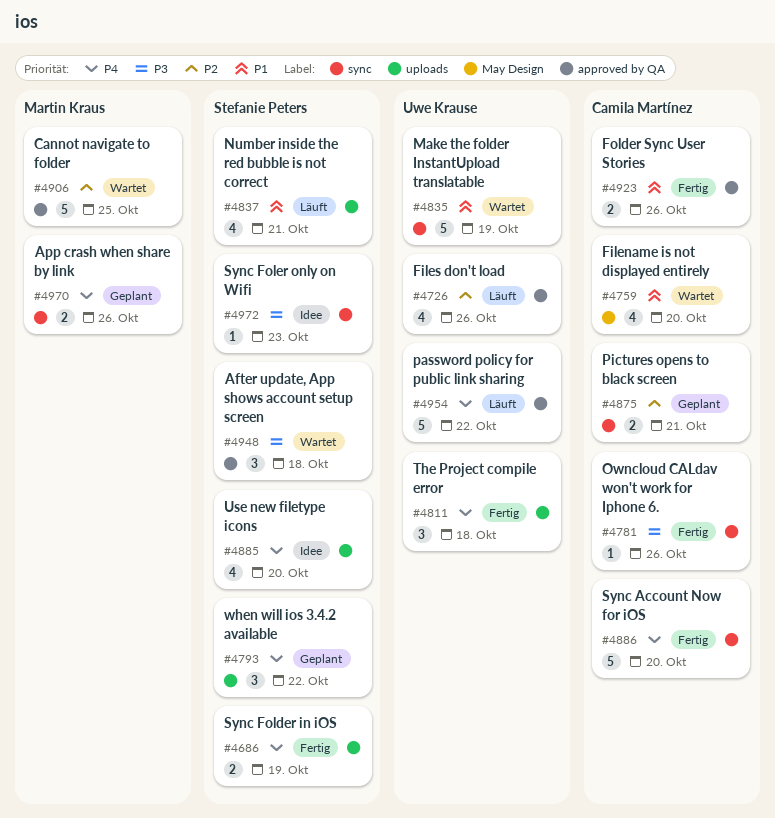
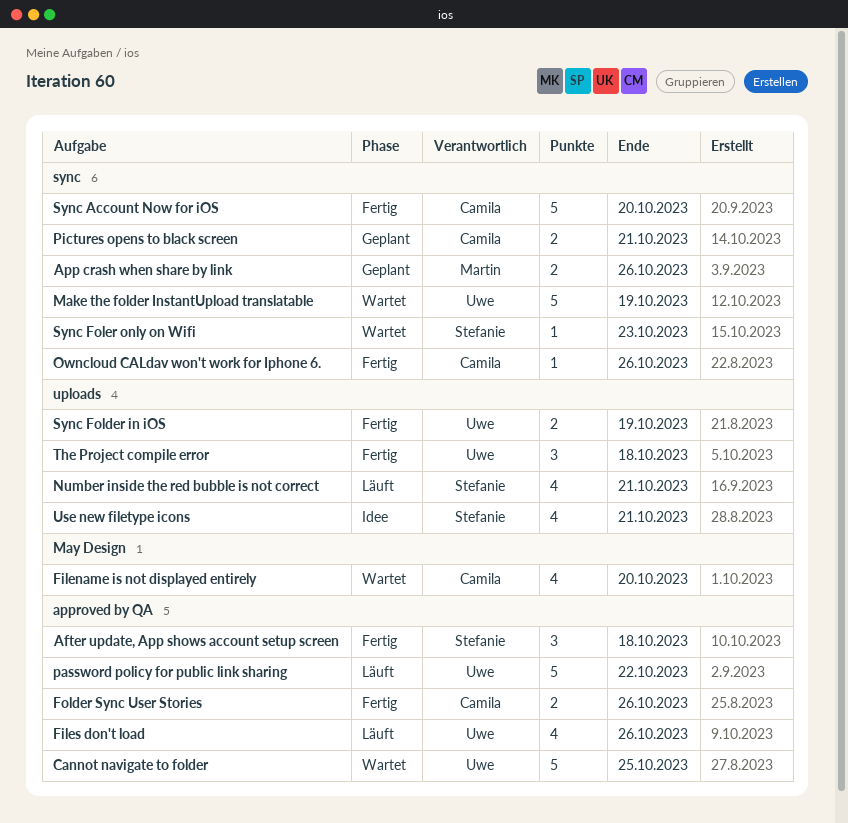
After update, App shows account setup screen, status: Wartet -> Fertig
Cannot navigate to folder, owner: Martin Kraus -> Uwe Krause
Sync Folder in iOS, owner: Stefanie Peters -> Uwe Krause
Sync Foler only on Wifi, status: Idee -> Wartet
Use new filetype icons, due: Oct 20 -> Oct 21
when will ios 3.4.2 available: present -> none

